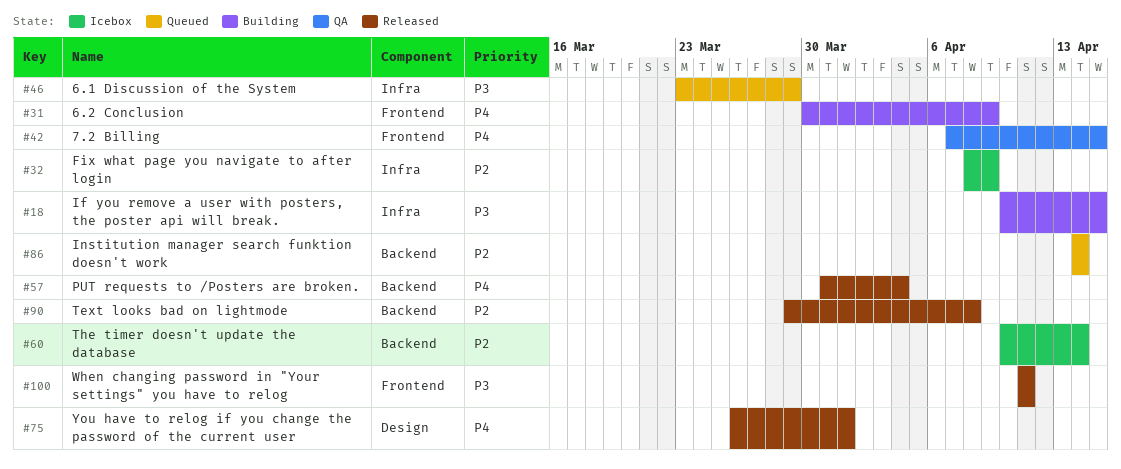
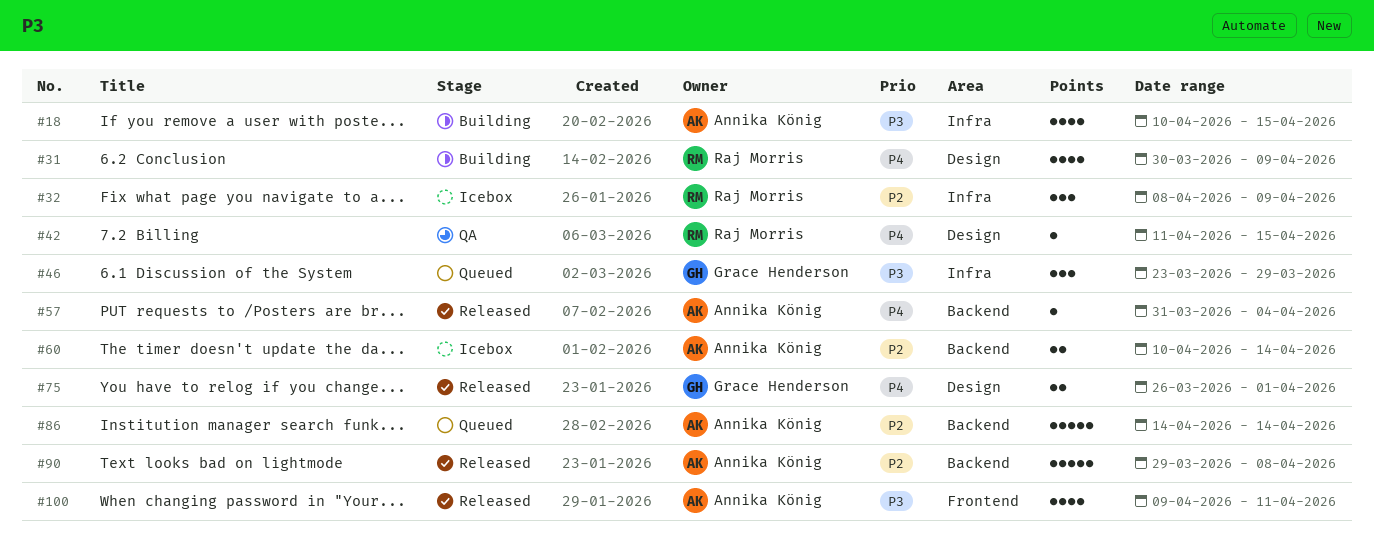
#31, label: Frontend -> Design
#42, label: Frontend -> Design
#42, start: Apr 7 -> Apr 11
#100, start: Apr 11 -> Apr 9

